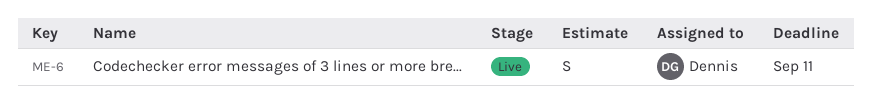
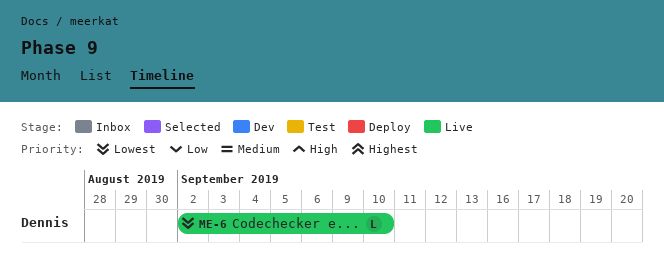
ME-6, estimate: S -> L
ME-6, due: Sep 11 -> Sep 10

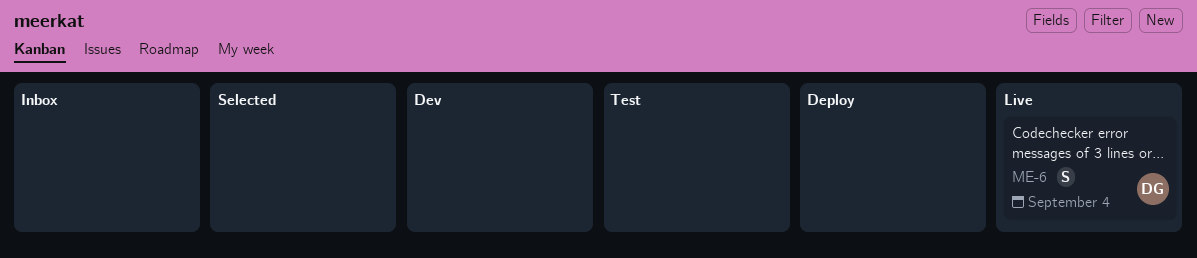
ME-6, estimate: L -> S
ME-6, due: Sep 10 -> Sep 4

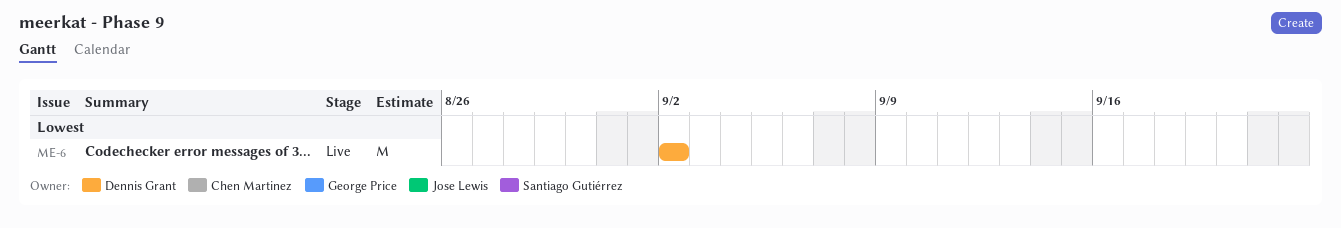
ME-6, estimate: S -> M
ME-6, due: Sep 4 -> Sep 2

